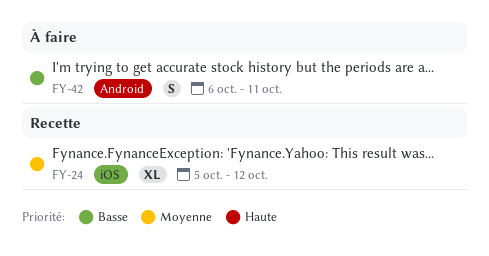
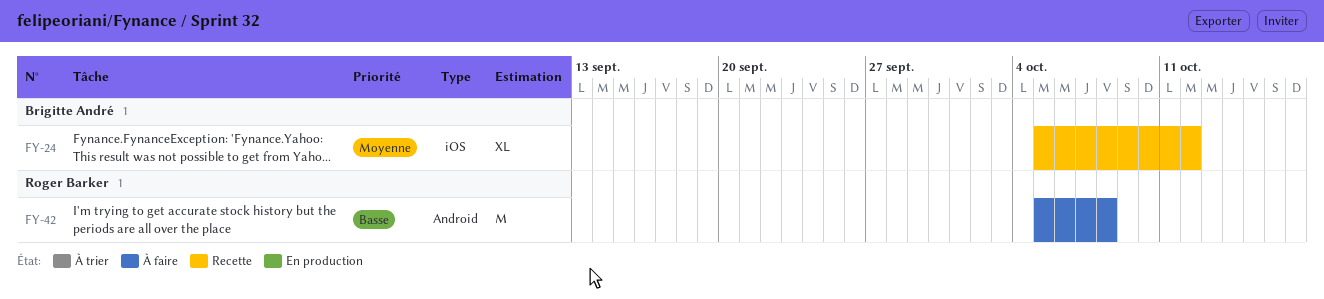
FY-42, estimate: S -> M
FY-42, start: Oct 6 -> Oct 5
FY-42, due: Oct 11 -> Oct 8

